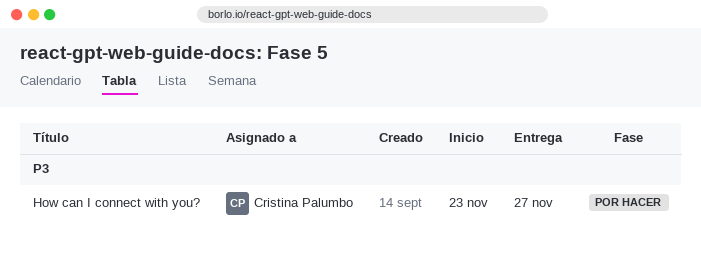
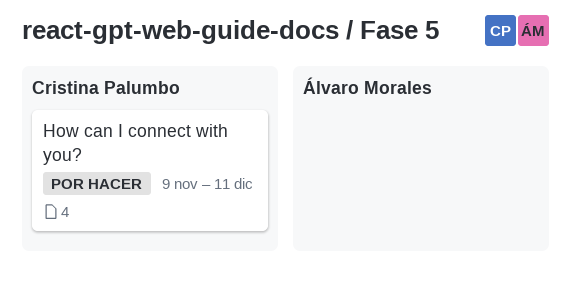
How can I connect with you?, start: Nov 23 -> Nov 9
How can I connect with you?, due: Nov 27 -> Dec 11

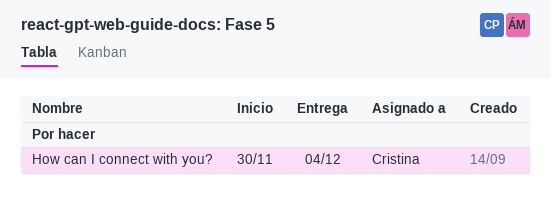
How can I connect with you?, start: Nov 9 -> Nov 30
How can I connect with you?, due: Dec 11 -> Dec 4

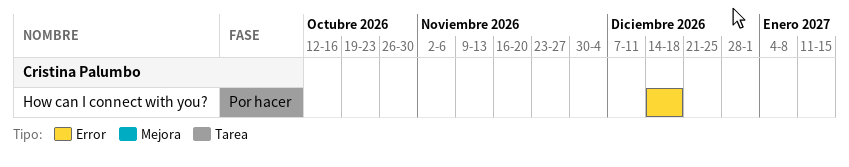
How can I connect with you?, start: Nov 30 -> Dec 14
How can I connect with you?, due: Dec 4 -> Dec 18

